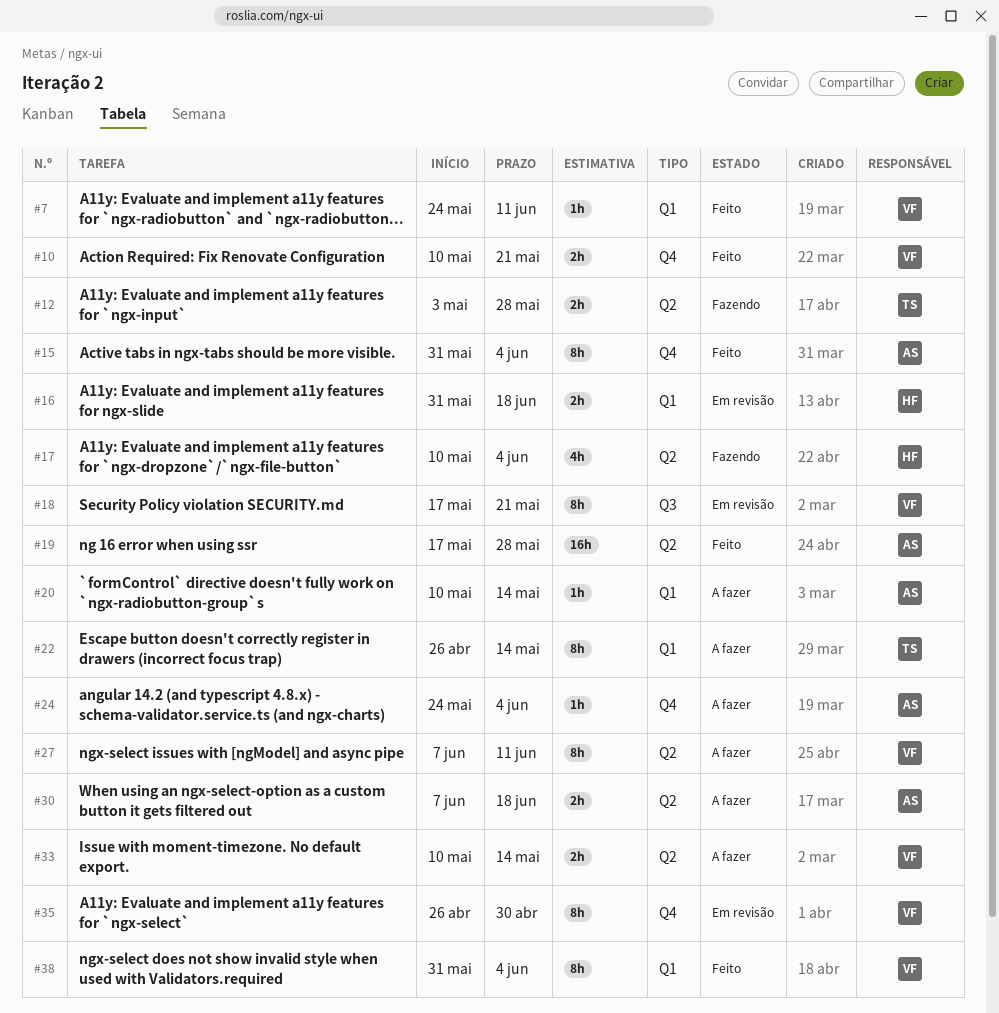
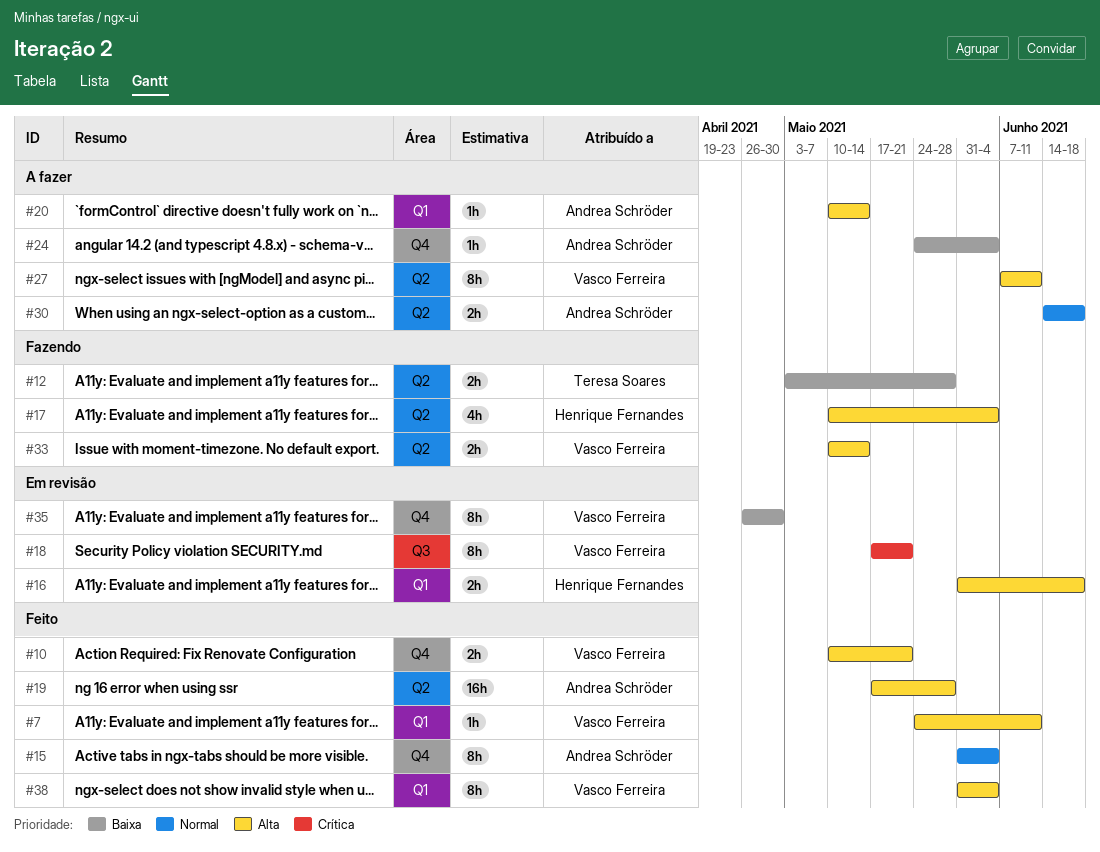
#22: present -> none
#30, start: Jun 7 -> Jun 14
#33, status: A fazer -> Fazendo

